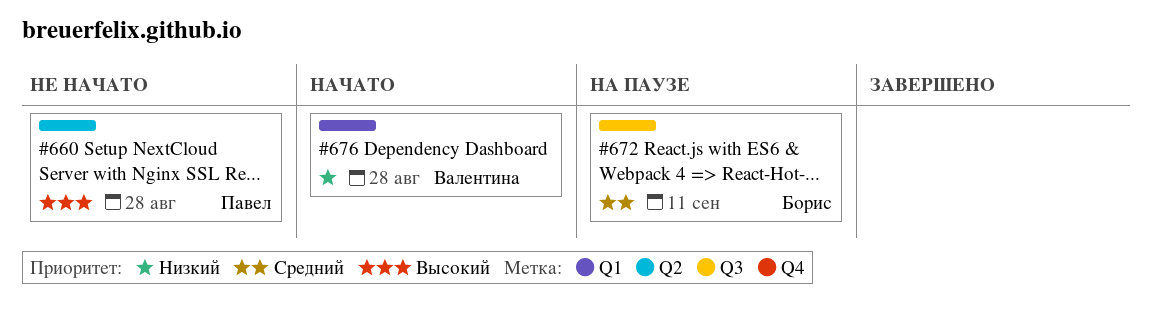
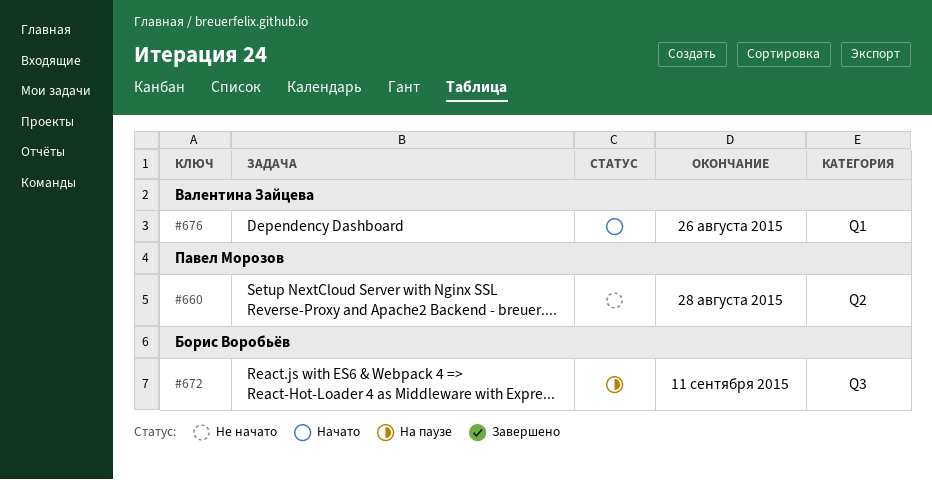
#676, due: Aug 28 -> Aug 26

